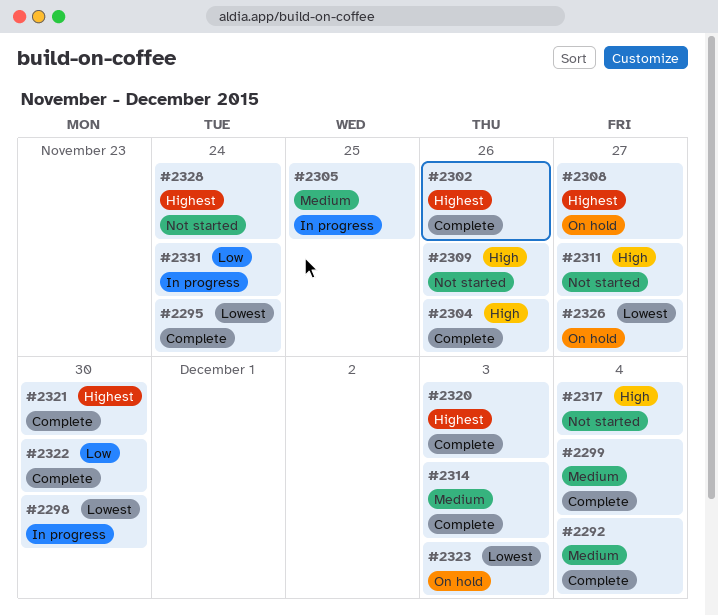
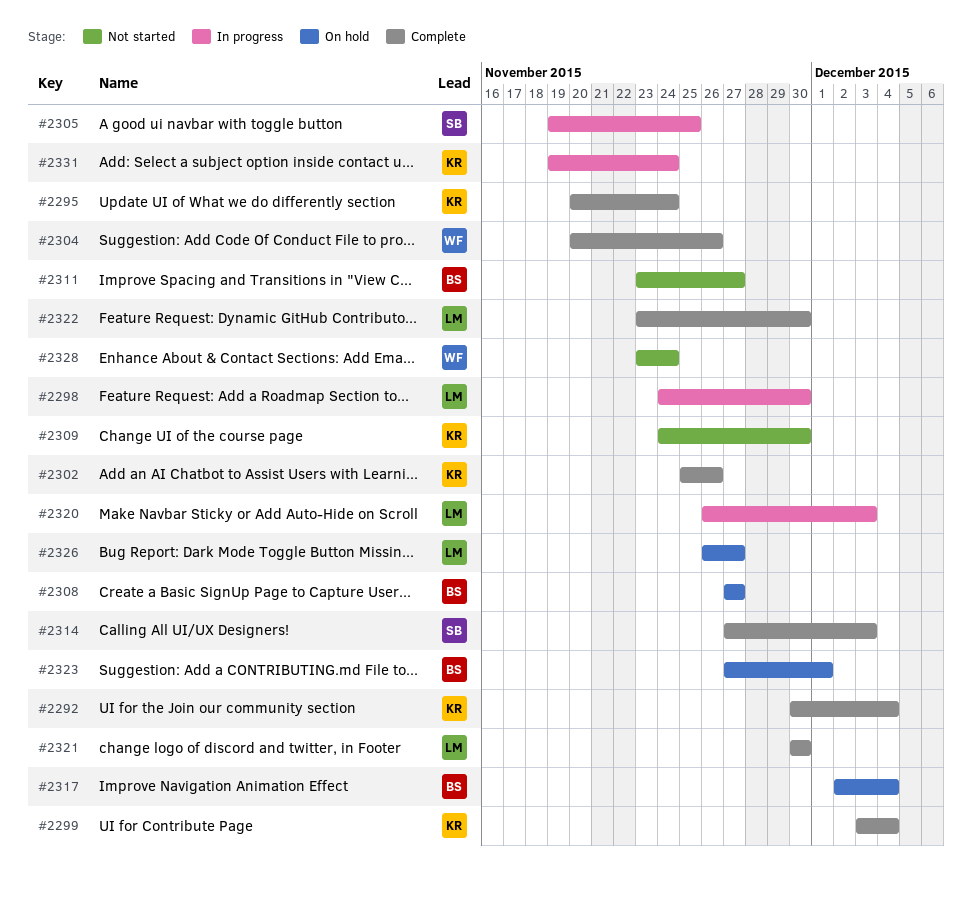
#2309, due: Nov 26 -> Nov 30
#2317, status: Not started -> On hold
#2320, status: Complete -> In progress
#2323, due: Dec 3 -> Dec 1

